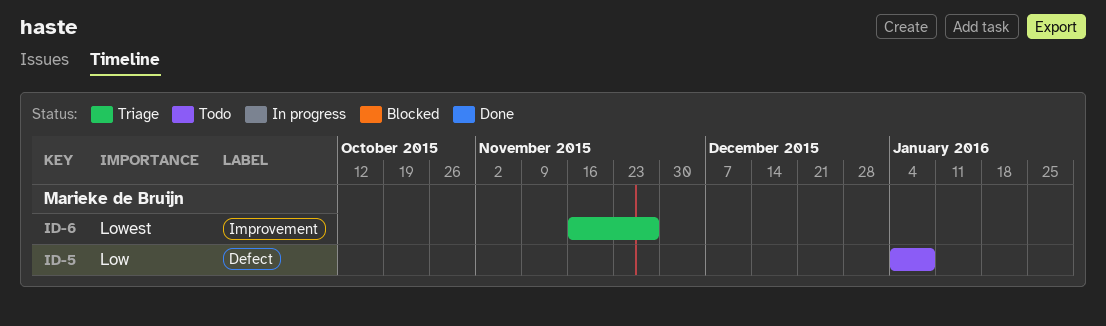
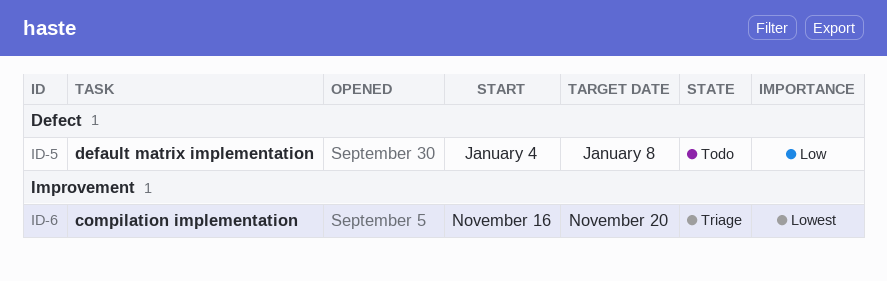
ID-6, due: Nov 27 -> Nov 20

